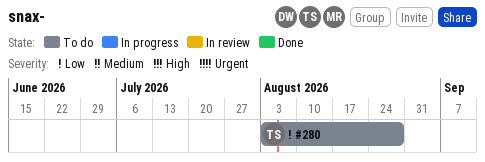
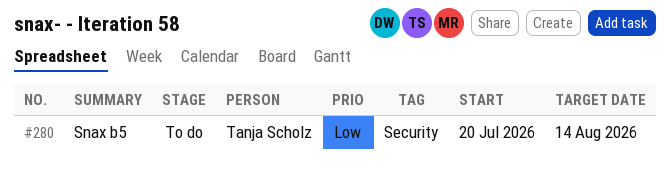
#280, start: Aug 3 -> Jul 20
#280, due: Aug 28 -> Aug 14

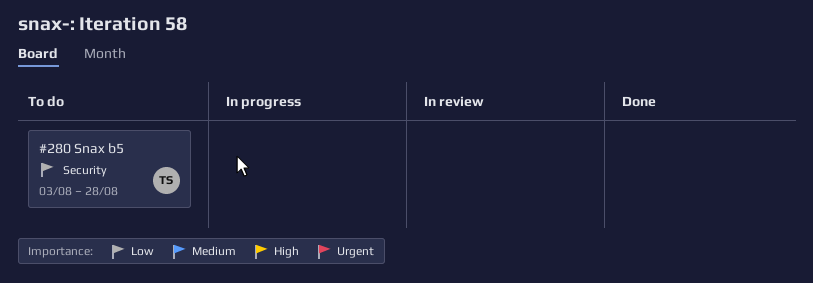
#280, start: Jul 20 -> Aug 3
#280, due: Aug 14 -> Aug 28

